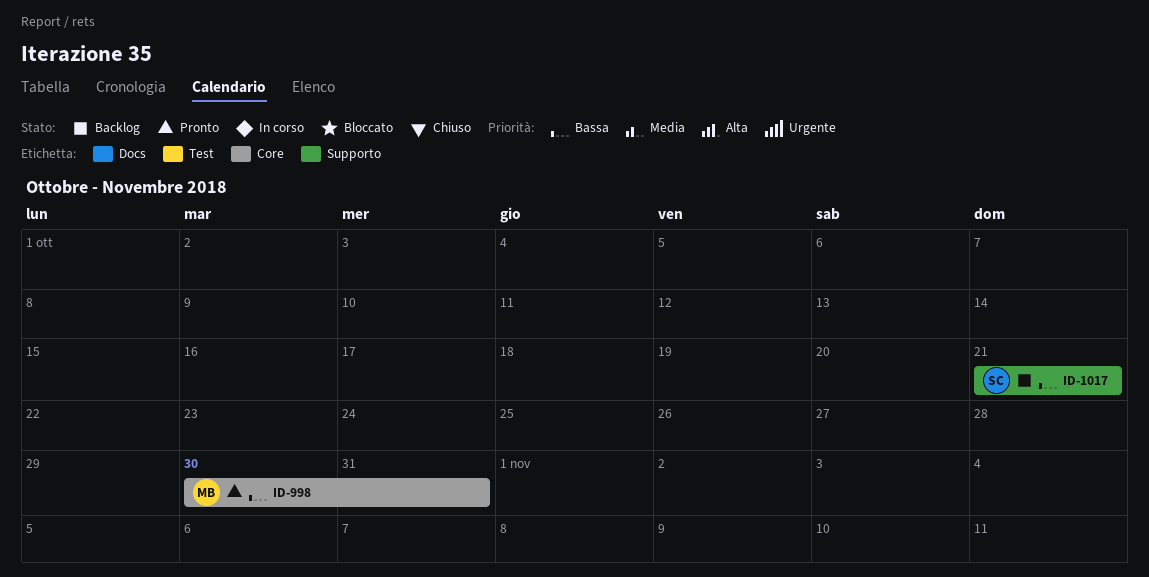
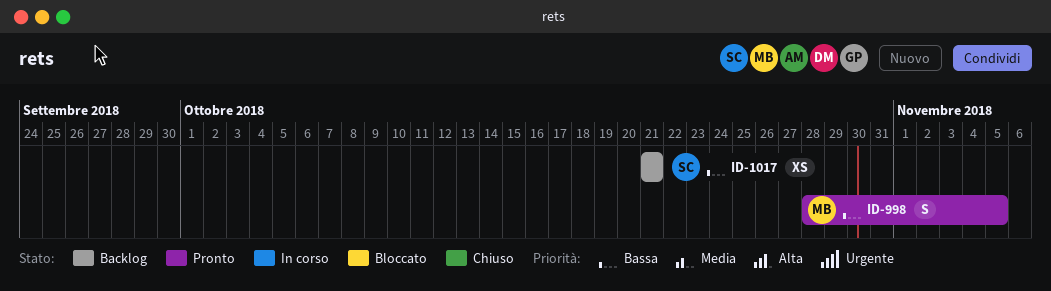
ID-998, start: Oct 30 -> Oct 28
ID-998, due: Oct 31 -> Nov 5

